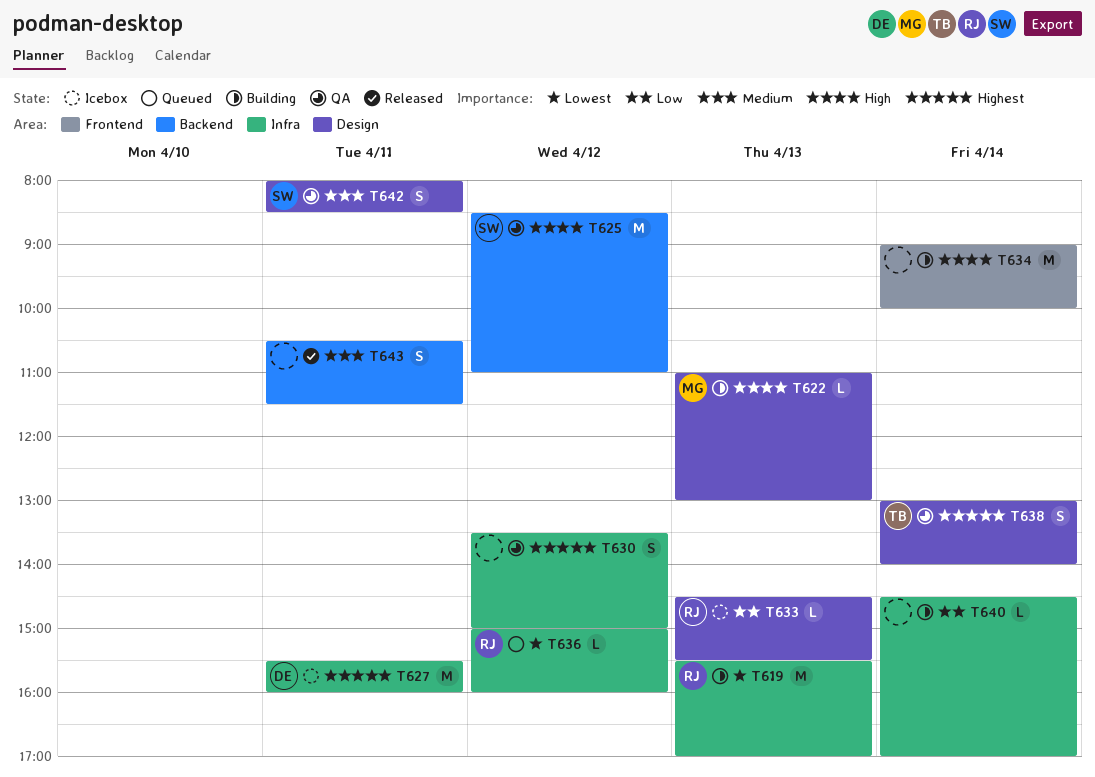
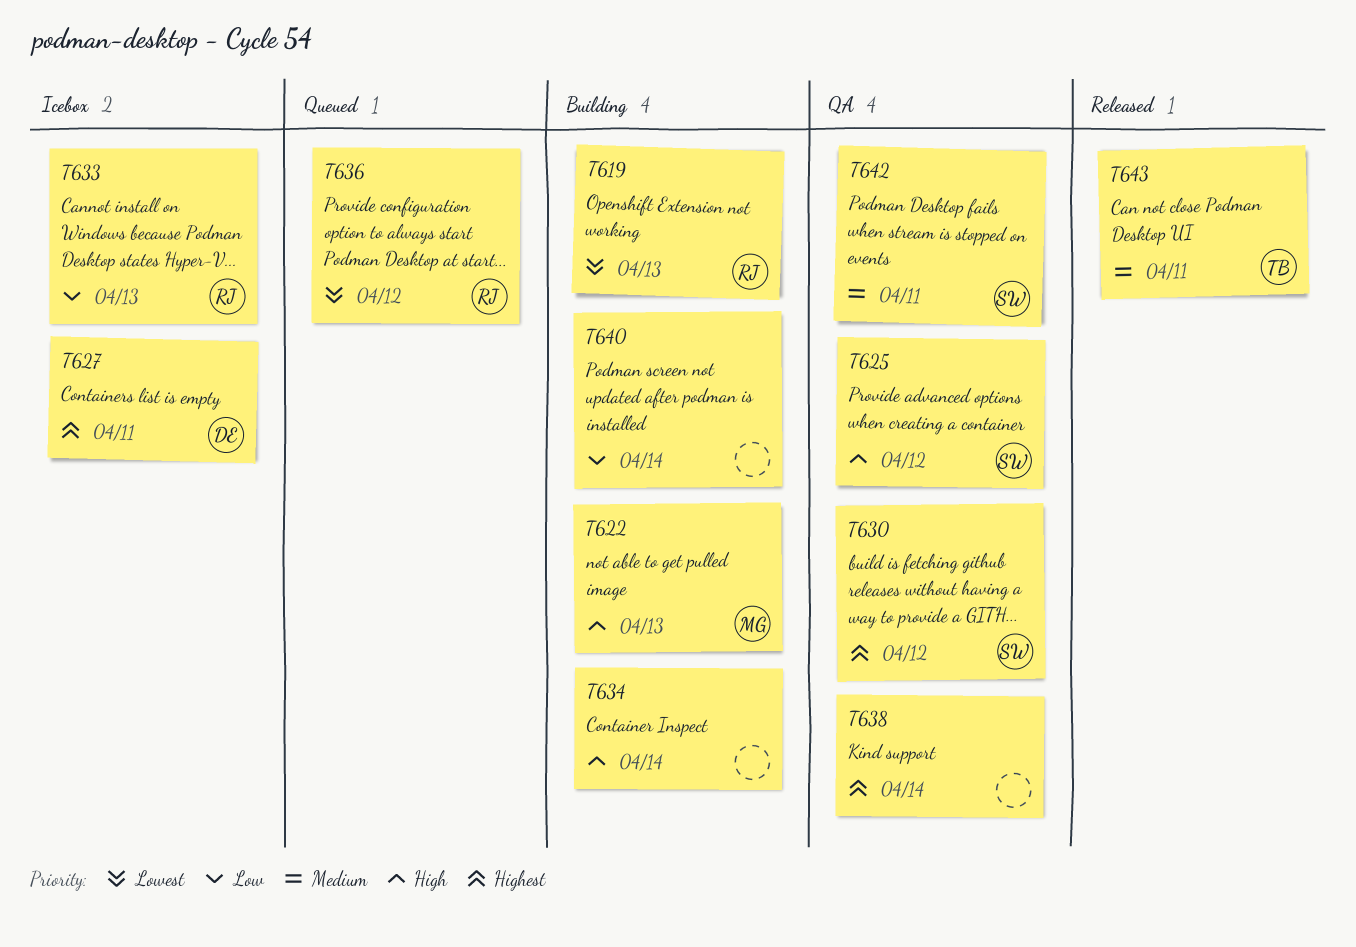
T630, owner: none -> SW
T638, owner: TB -> none
T643, owner: none -> TB

